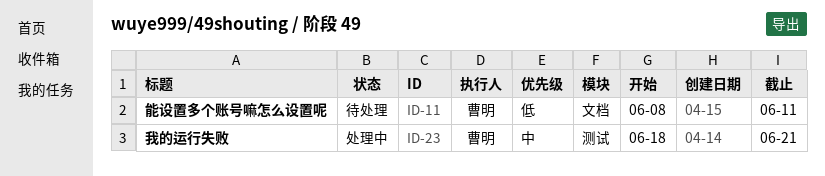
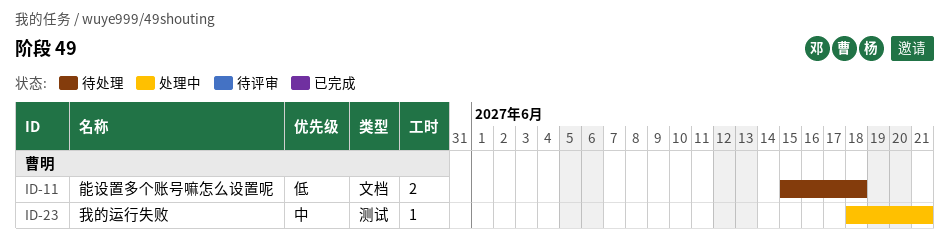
ID-11, start: Jun 8 -> Jun 15
ID-11, due: Jun 11 -> Jun 18

